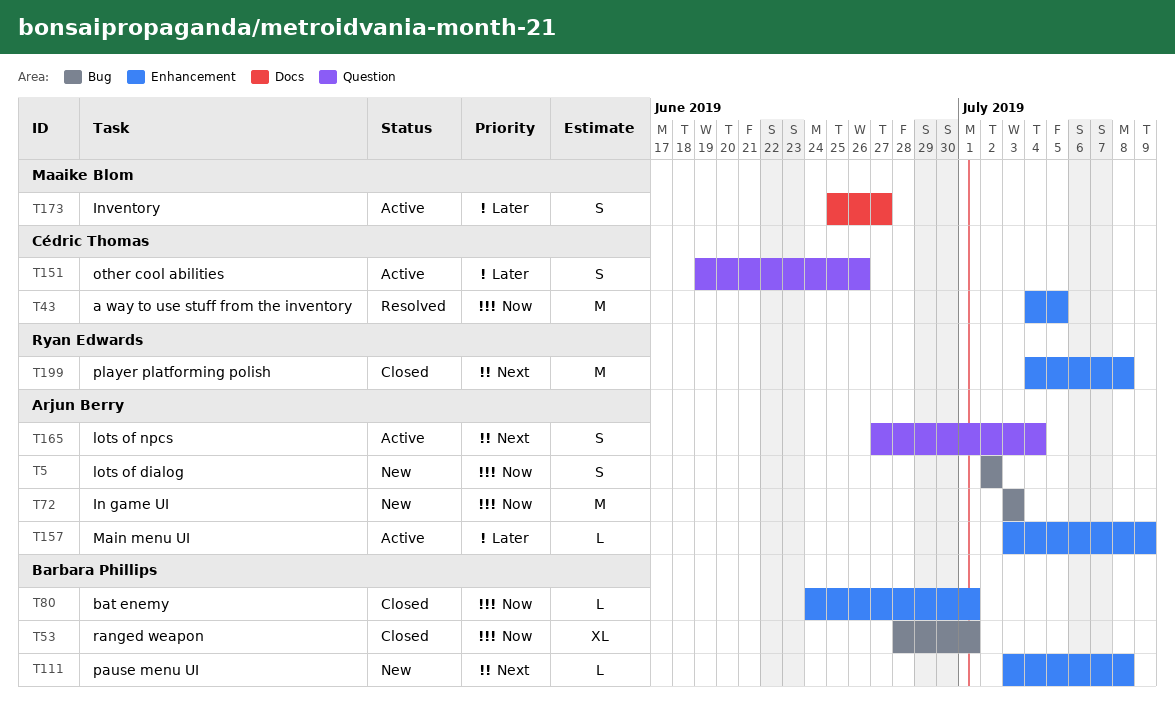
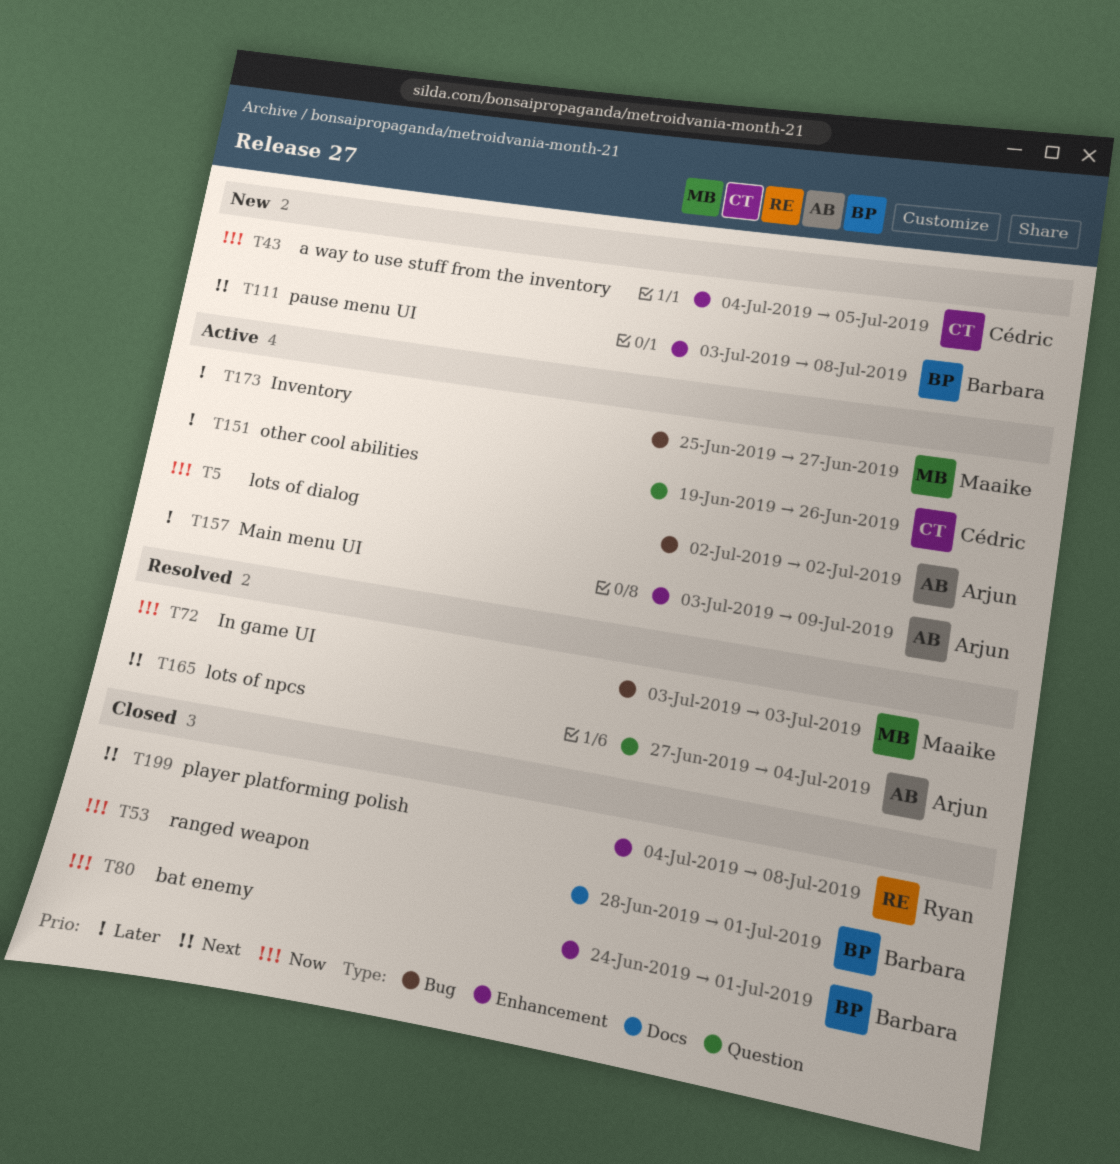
T5, status: New -> Active
T43, status: Resolved -> New
T53, label: Bug -> Docs
T72, status: New -> Resolved
T72, owner: Arjun Berry -> Maaike Blom
T165, status: Active -> Resolved
T173, label: Docs -> Bug

